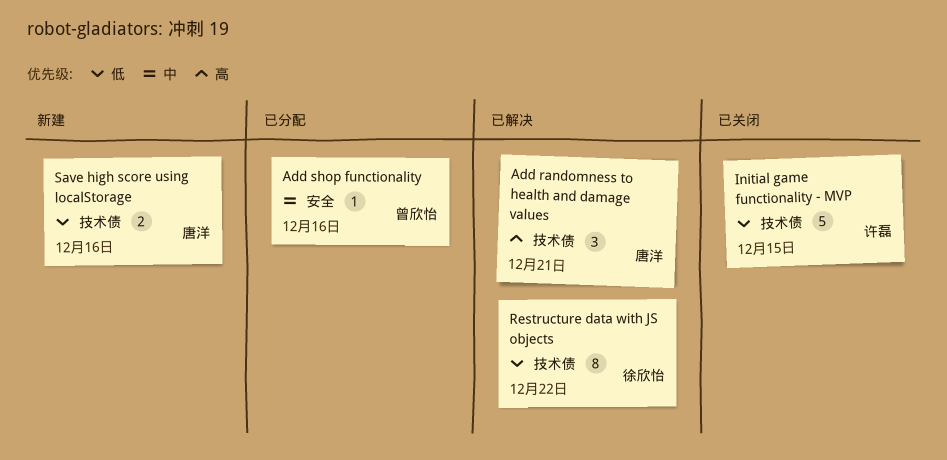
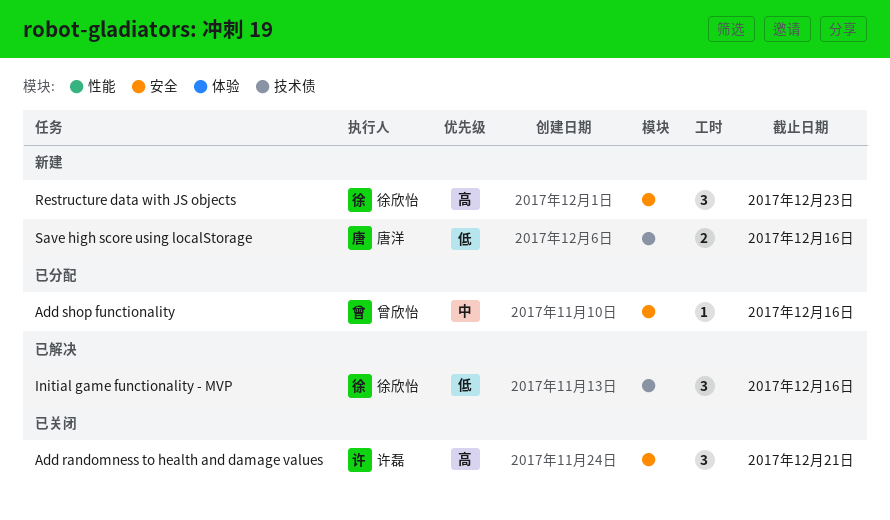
Add randomness to health and damage values, status: 已解决 -> 已关闭
Add randomness to health and damage values, owner: 唐洋 -> 许磊
Add randomness to health and damage values, label: 技术债 -> 安全
Initial game functionality - MVP, status: 已关闭 -> 已解决
Initial game functionality - MVP, owner: 许磊 -> 徐欣怡
Initial game functionality - MVP, estimate: 5 -> 3
Initial game functionality - MVP, due: Dec 15 -> Dec 16
Restructure data with JS objects, status: 已解决 -> 新建
Restructure data with JS objects, priority: 低 -> 高
Restructure data with JS objects, label: 技术债 -> 安全
Restructure data with JS objects, estimate: 8 -> 3
Restructure data with JS objects, due: Dec 22 -> Dec 23

